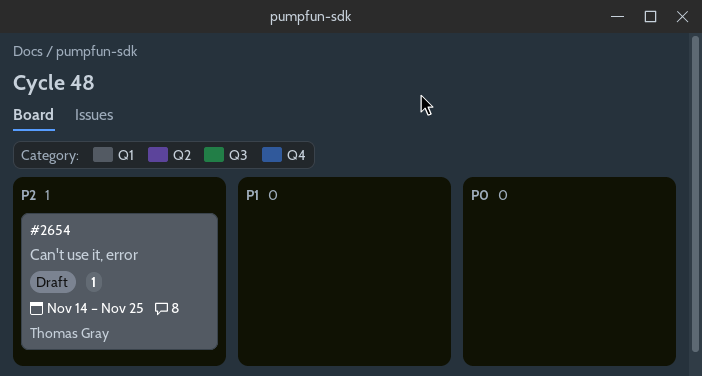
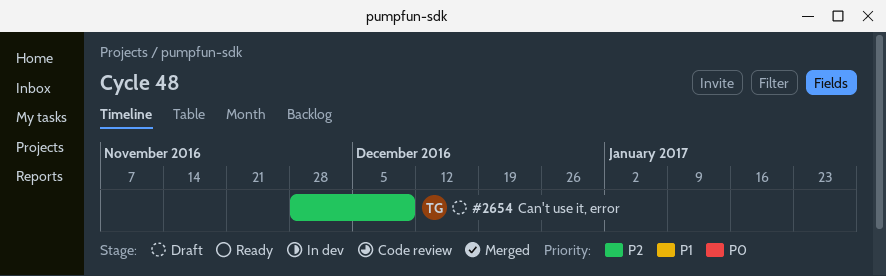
#2654, start: Nov 14 -> Nov 28
#2654, due: Nov 25 -> Dec 9

